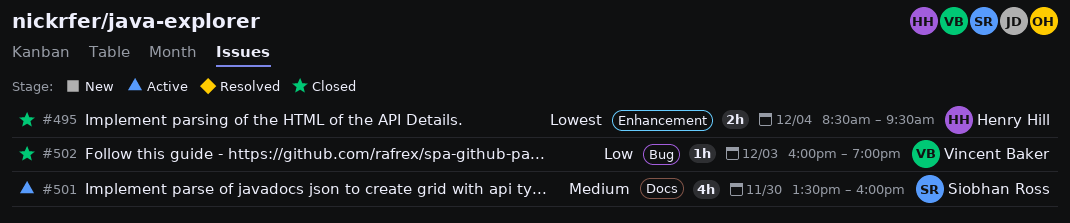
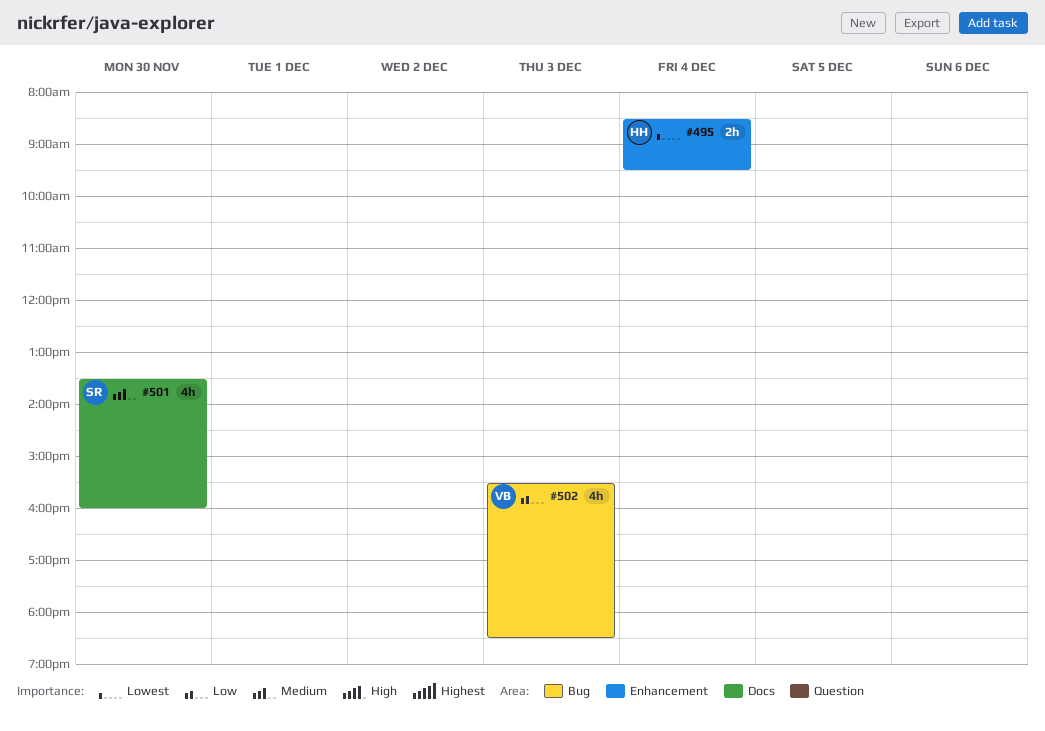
#502, estimate: 1h -> 4h
#502, begins: 16:00 -> 15:30
#502, ends: 19:00 -> 18:30

